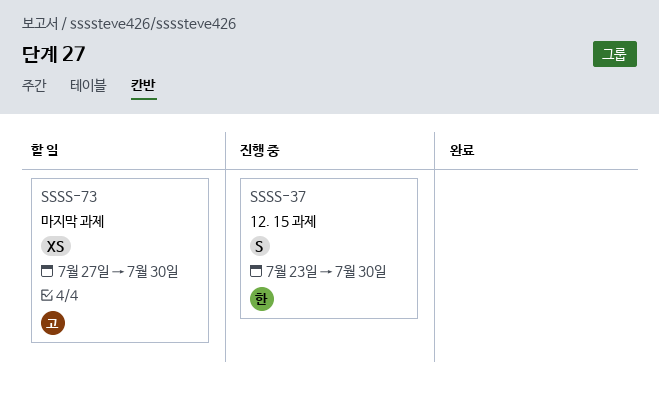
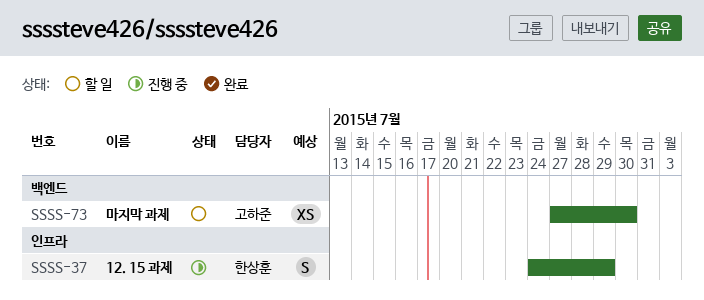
SSSS-37, start: Jul 23 -> Jul 24
SSSS-37, due: Jul 30 -> Jul 29

